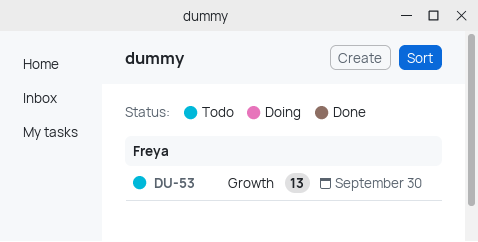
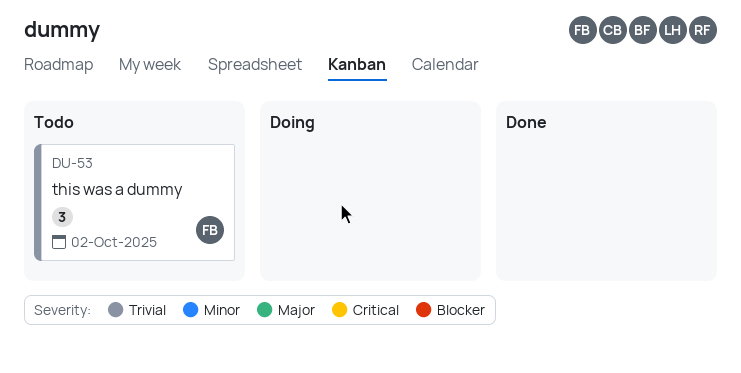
DU-53, estimate: 13 -> 3
DU-53, due: Sep 30 -> Oct 2

